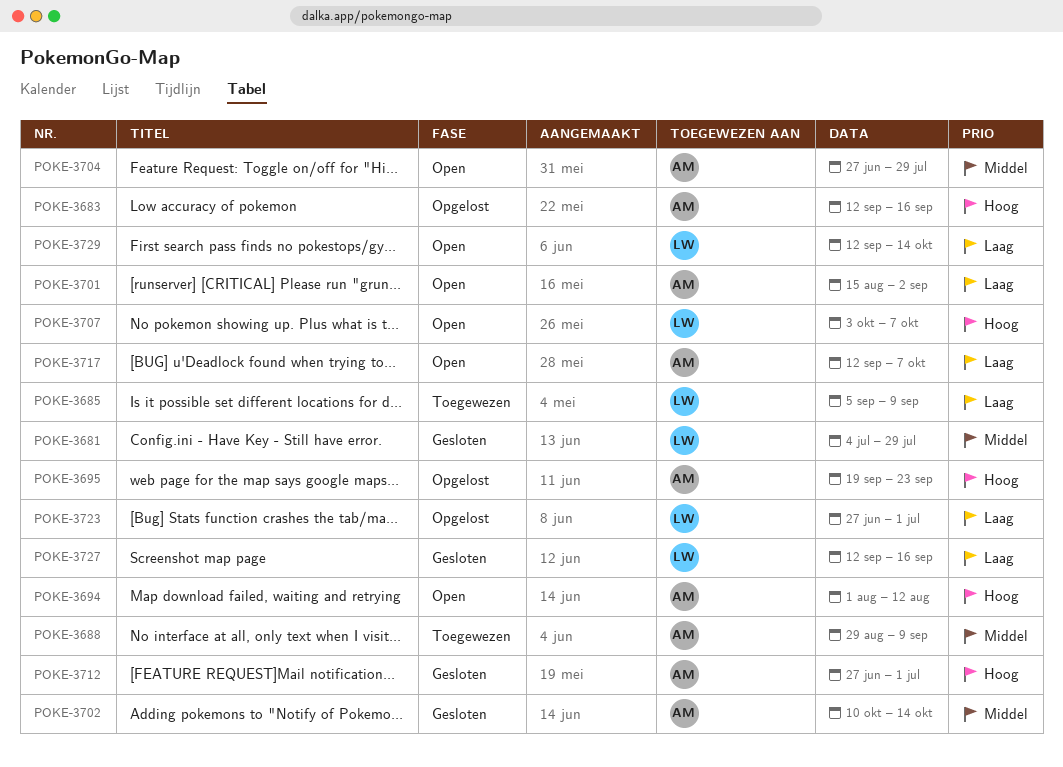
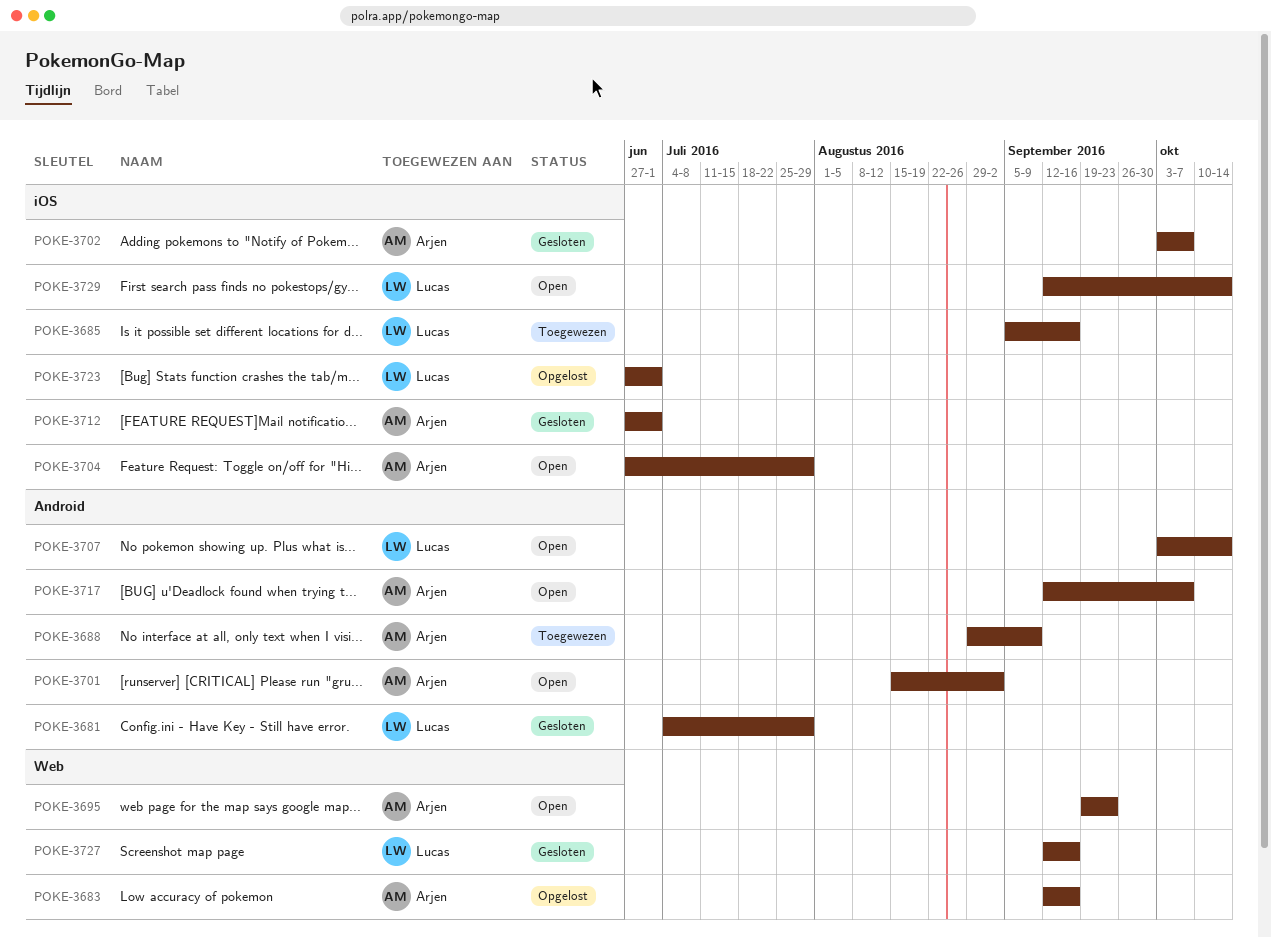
POKE-3685, due: Sep 9 -> Sep 16
POKE-3694: present -> none
POKE-3695, status: Opgelost -> Open
POKE-3702, start: Oct 10 -> Oct 3
POKE-3702, due: Oct 14 -> Oct 7
POKE-3707, due: Oct 7 -> Oct 14

